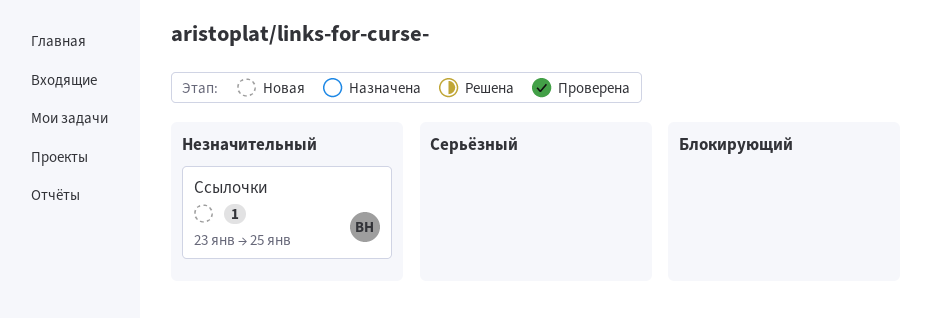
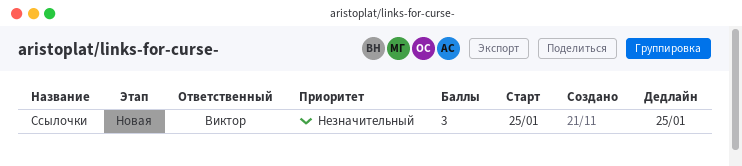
Ссылочки, estimate: 1 -> 3
Ссылочки, start: Jan 23 -> Jan 25

